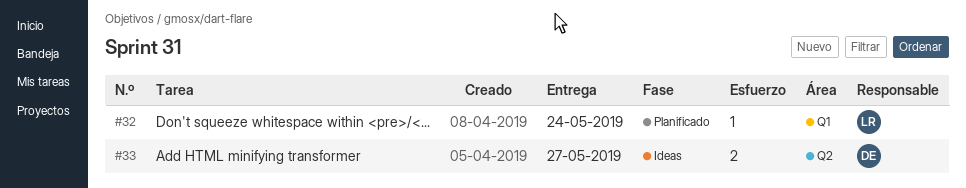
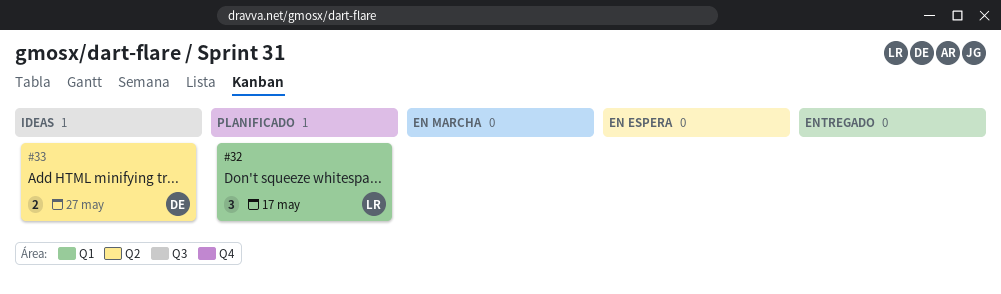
#32, estimate: 1 -> 3
#32, due: May 24 -> May 17

